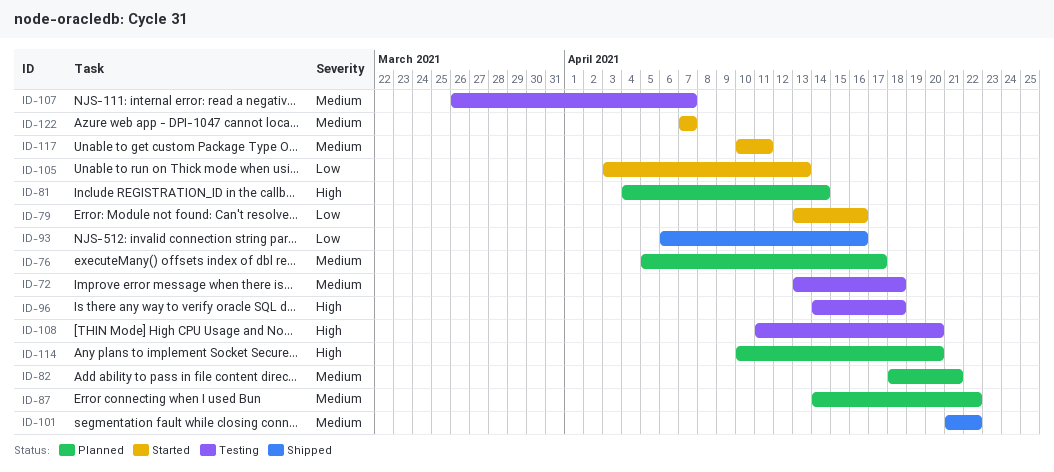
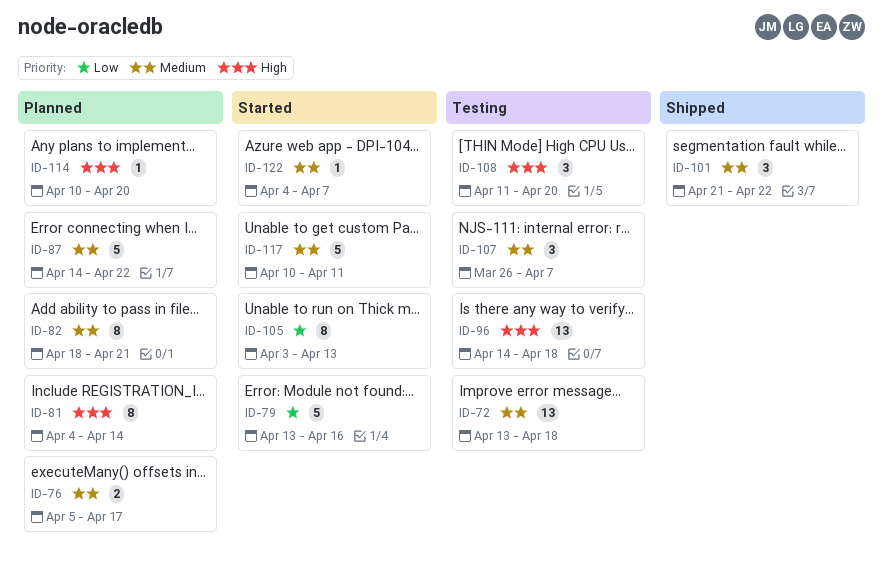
ID-93: present -> none
ID-122, start: Apr 7 -> Apr 4

